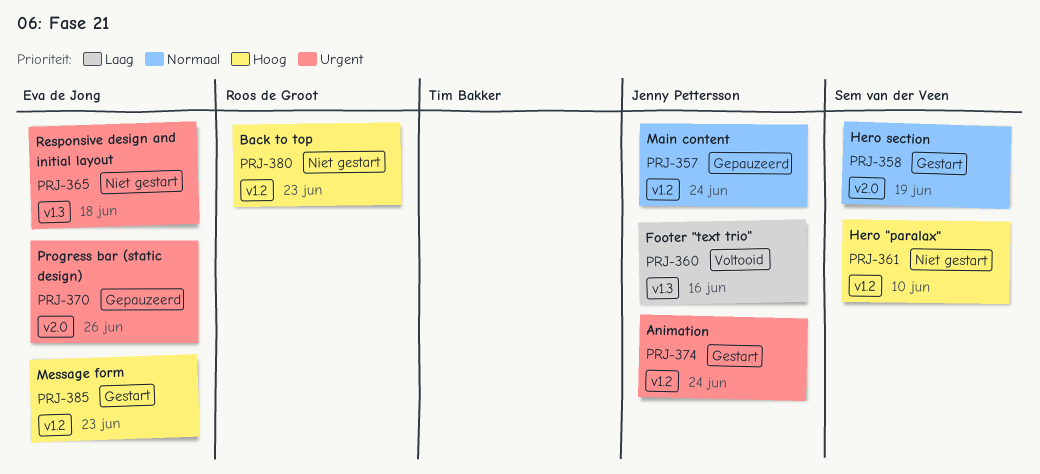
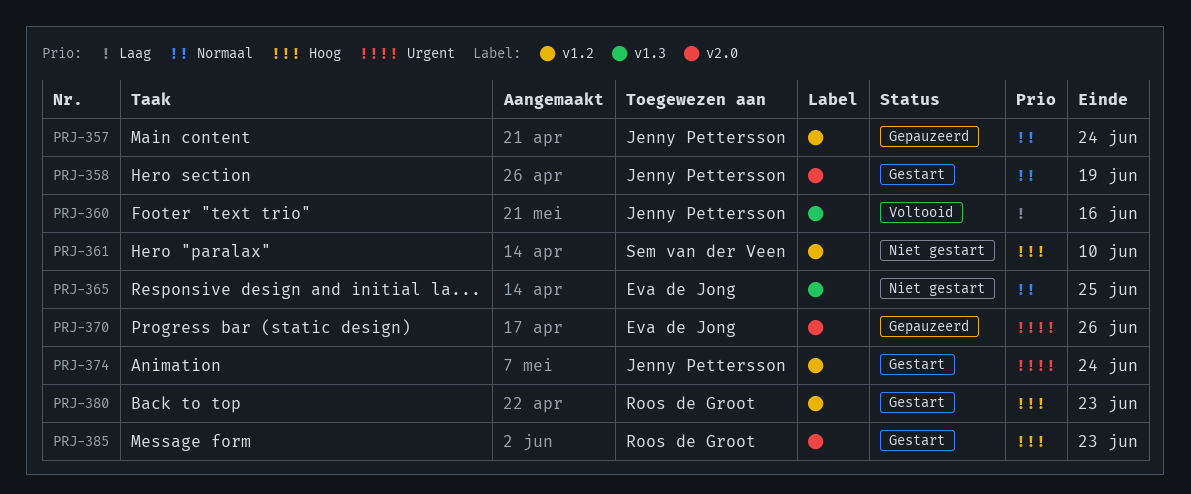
PRJ-358, owner: Sem van der Veen -> Jenny Pettersson
PRJ-365, priority: Urgent -> Normaal
PRJ-365, due: Jun 18 -> Jun 25
PRJ-380, status: Niet gestart -> Gestart
PRJ-385, owner: Eva de Jong -> Roos de Groot
PRJ-385, label: v1.2 -> v2.0

